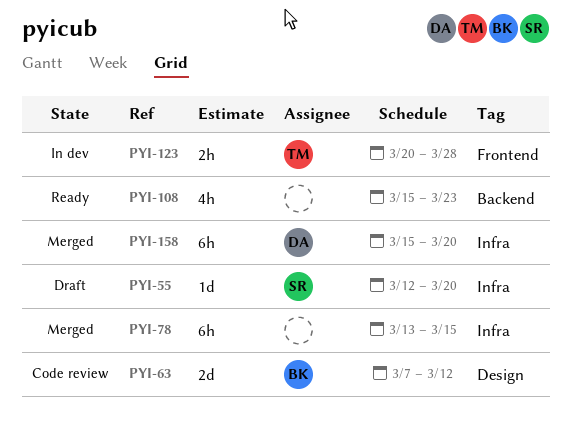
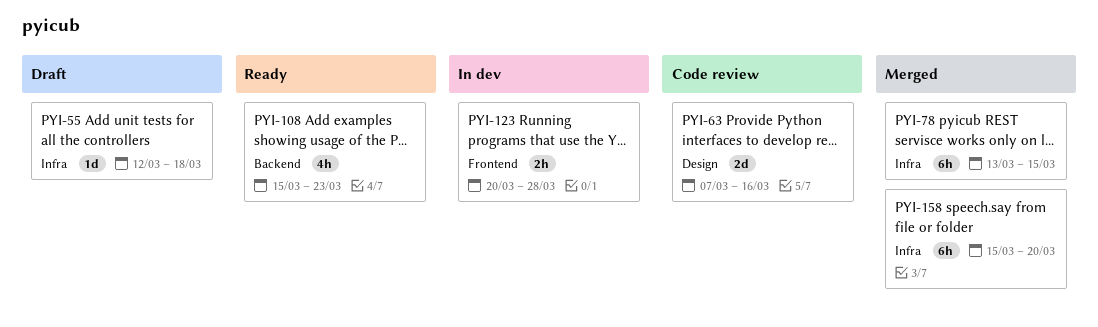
PYI-55, due: Mar 20 -> Mar 18
PYI-63, due: Mar 12 -> Mar 16

